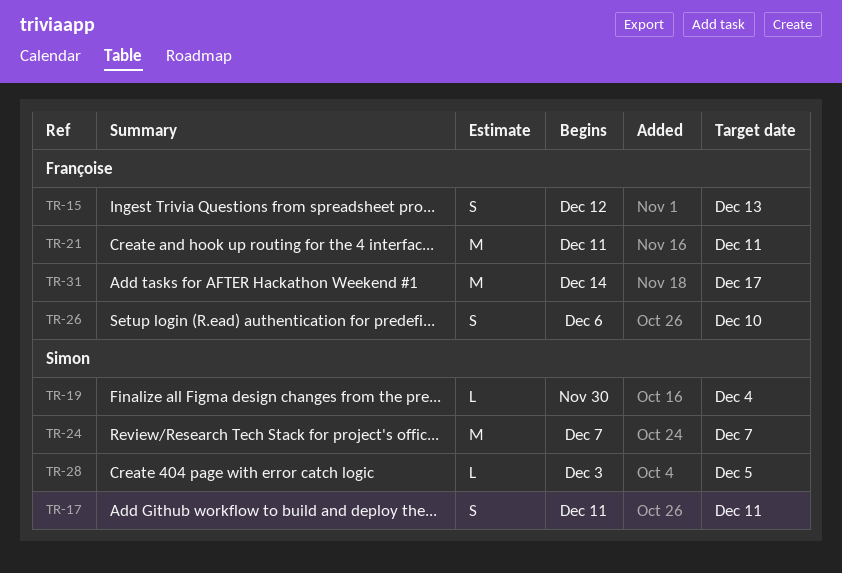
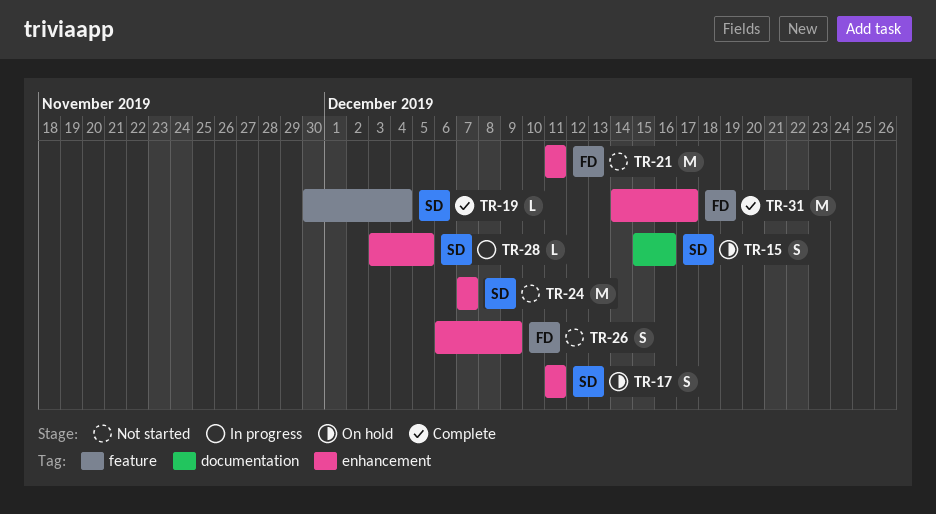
TR-15, owner: Françoise -> Simon
TR-15, start: Dec 12 -> Dec 15
TR-15, due: Dec 13 -> Dec 16
TR-26, due: Dec 10 -> Dec 9

